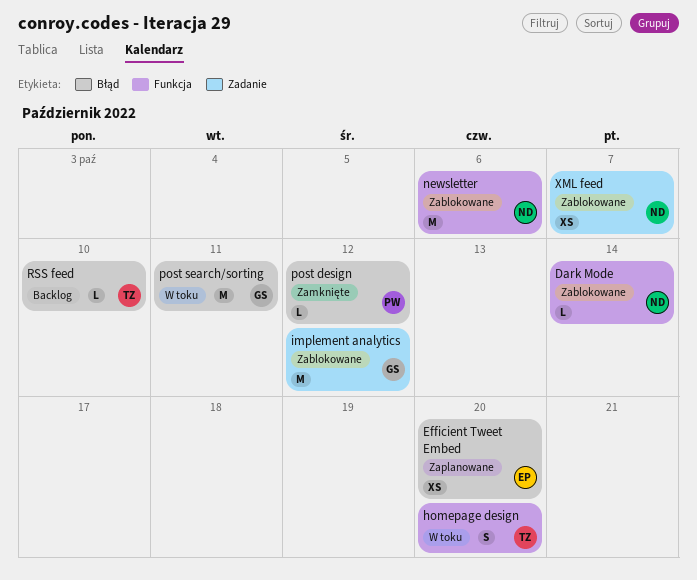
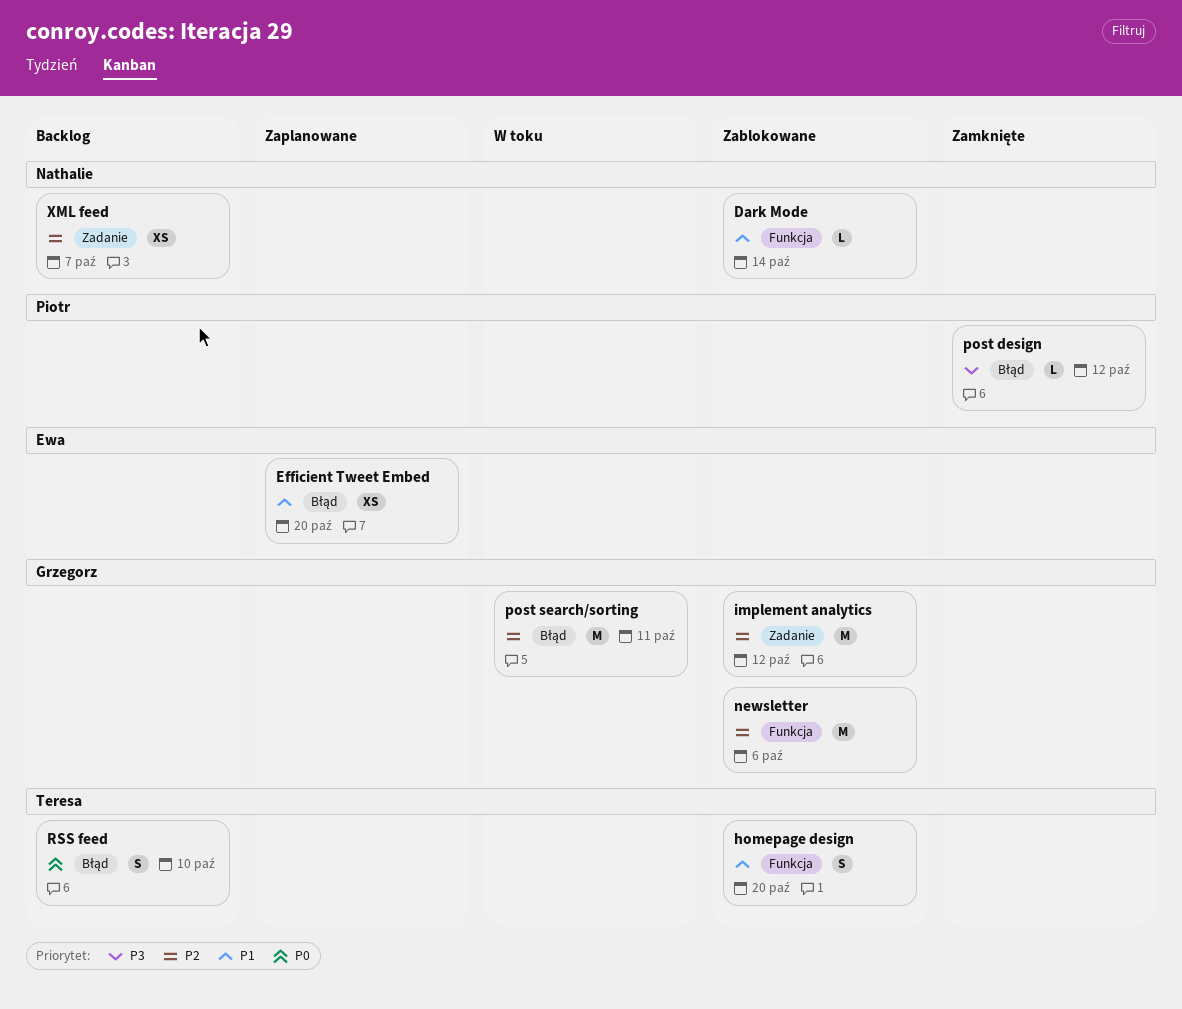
homepage design, status: W toku -> Zablokowane
newsletter, owner: Nathalie -> Grzegorz
RSS feed, estimate: L -> S
XML feed, status: Zablokowane -> Backlog

